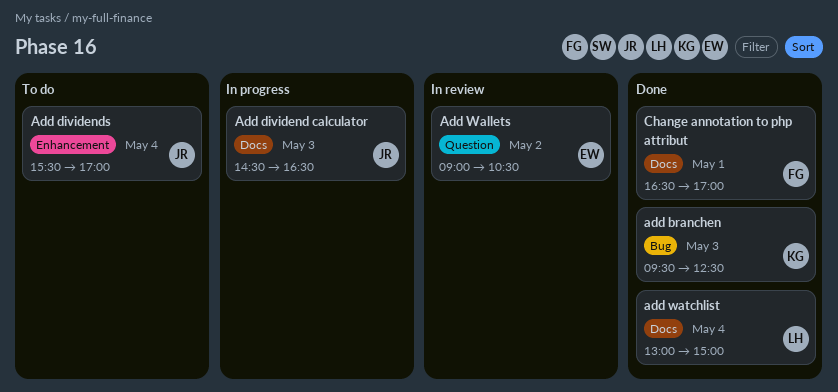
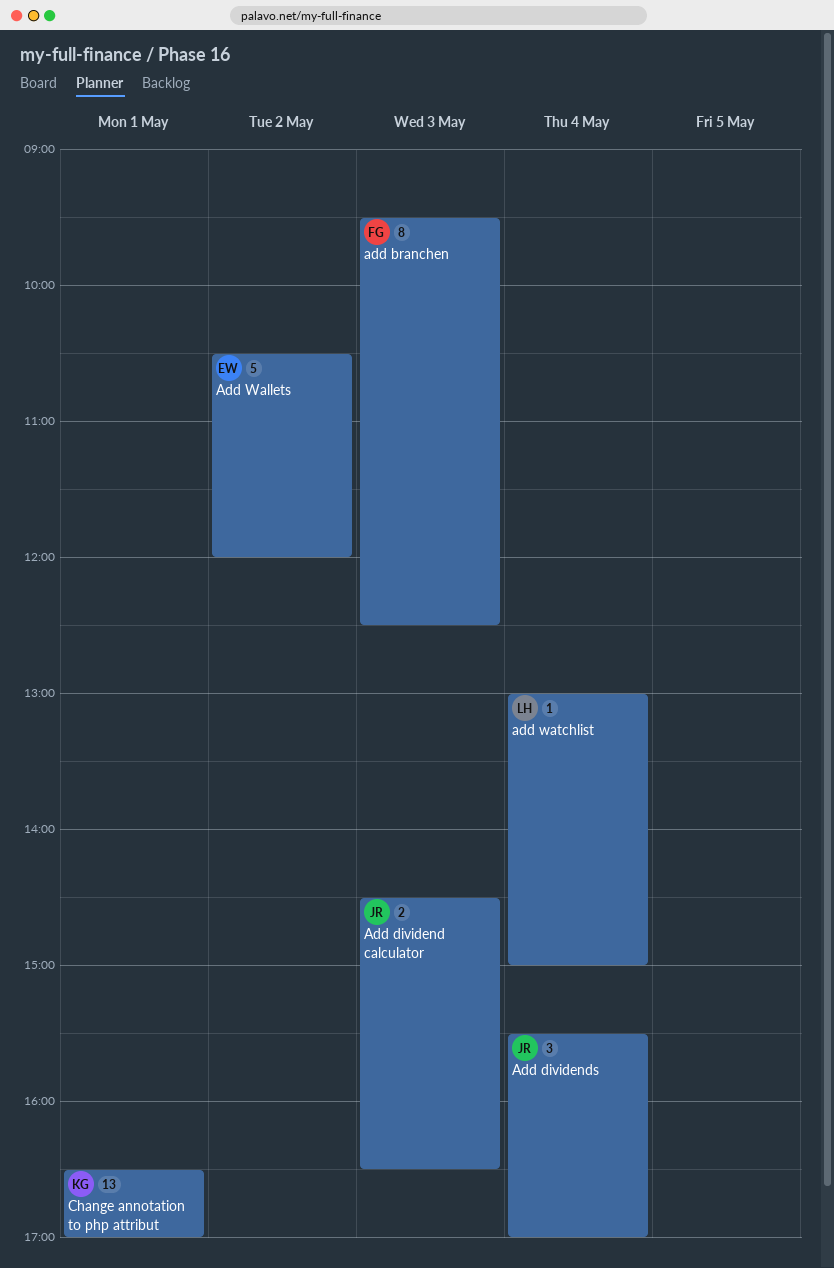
add branchen, owner: KG -> FG
Add Wallets, begins: 09:00 -> 10:30
Add Wallets, ends: 10:30 -> 12:00
Change annotation to php attribut, owner: FG -> KG

